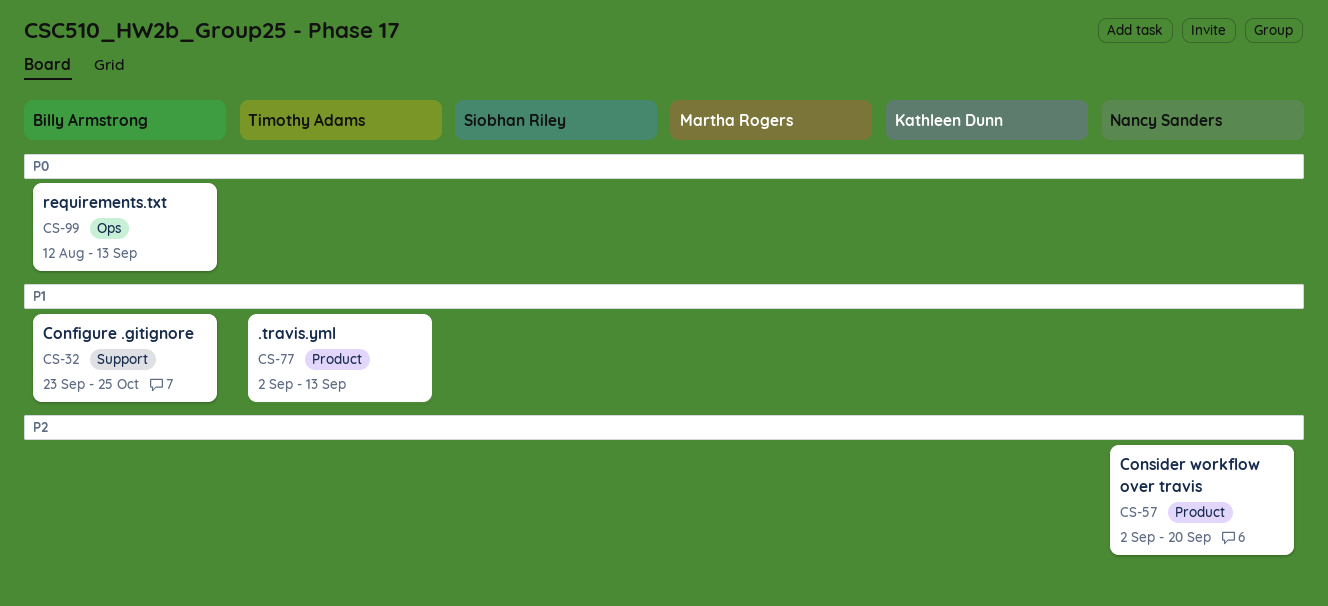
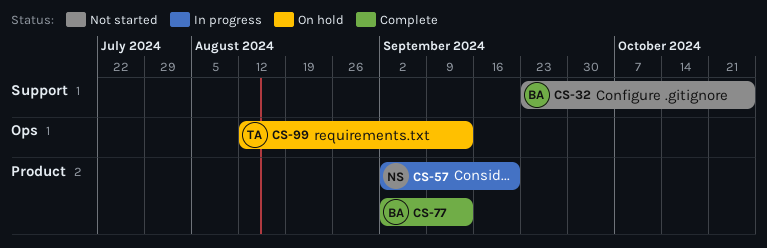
CS-77, owner: Timothy Adams -> Billy Armstrong
CS-99, owner: Billy Armstrong -> Timothy Adams

